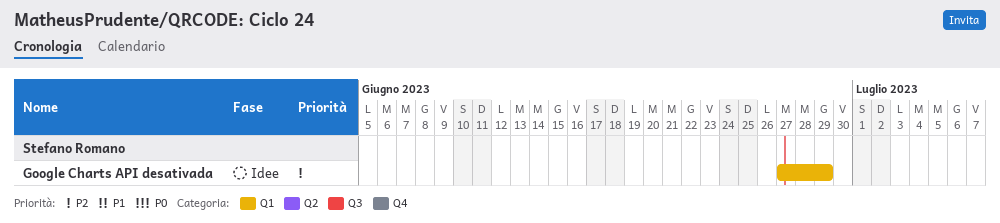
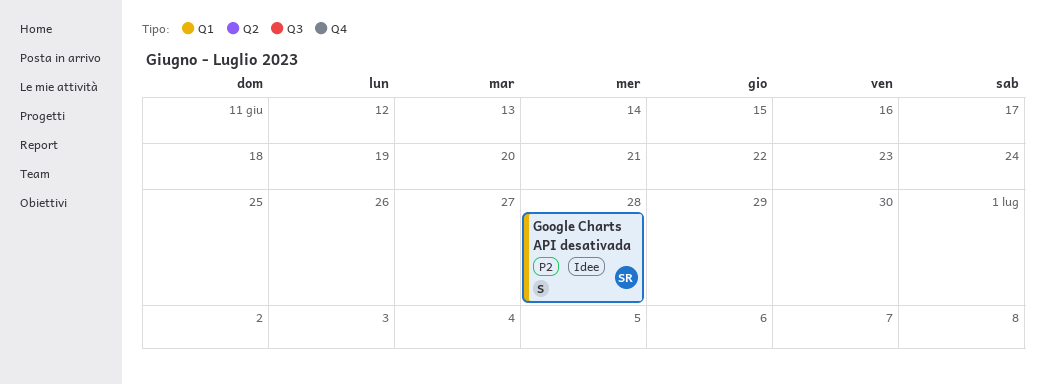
Google Charts API desativada, due: Jun 29 -> Jun 28

